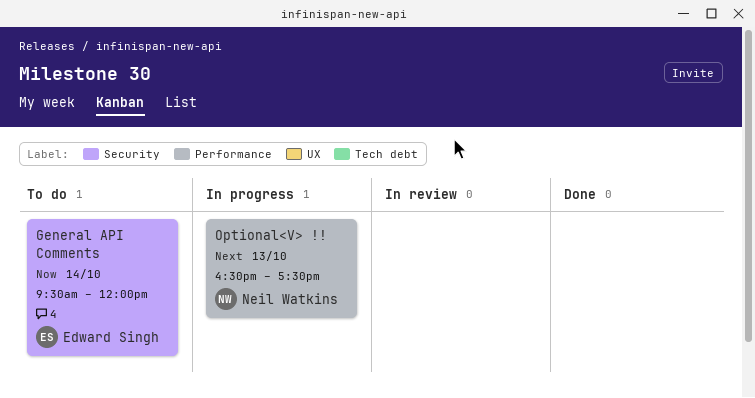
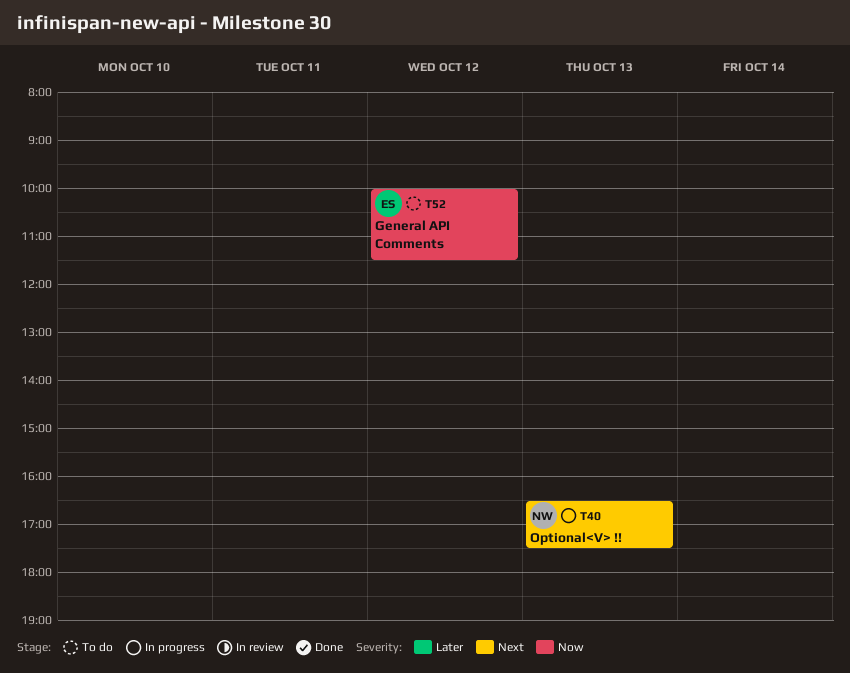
General API Comments, day: Oct 14 -> Oct 12
General API Comments, begins: 09:30 -> 10:00
General API Comments, ends: 12:00 -> 11:30

